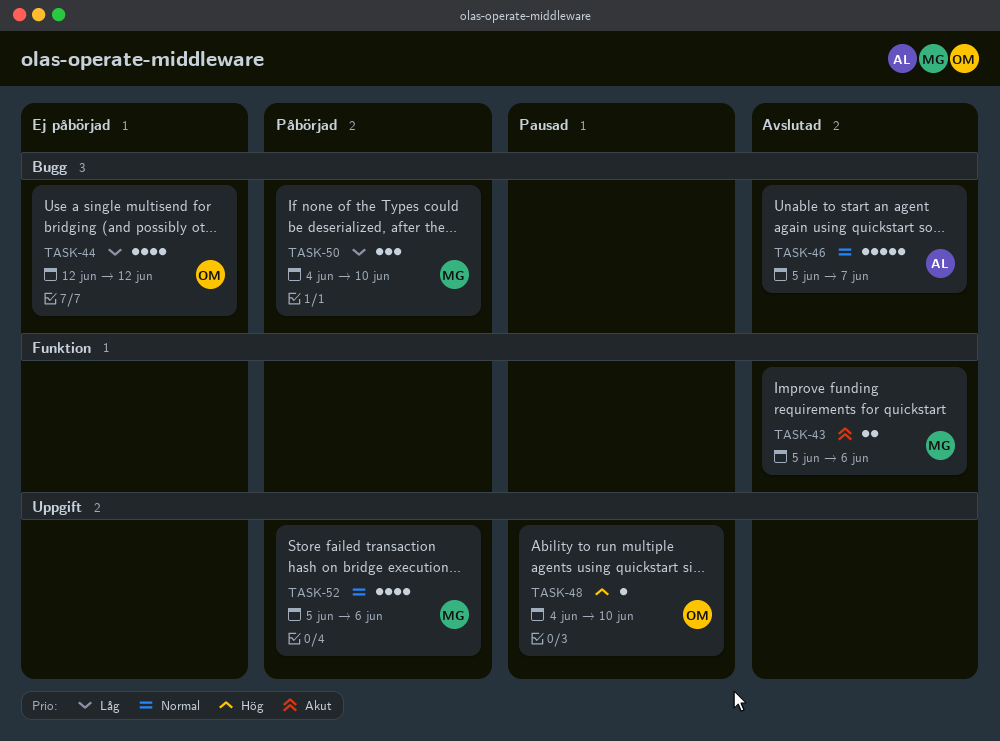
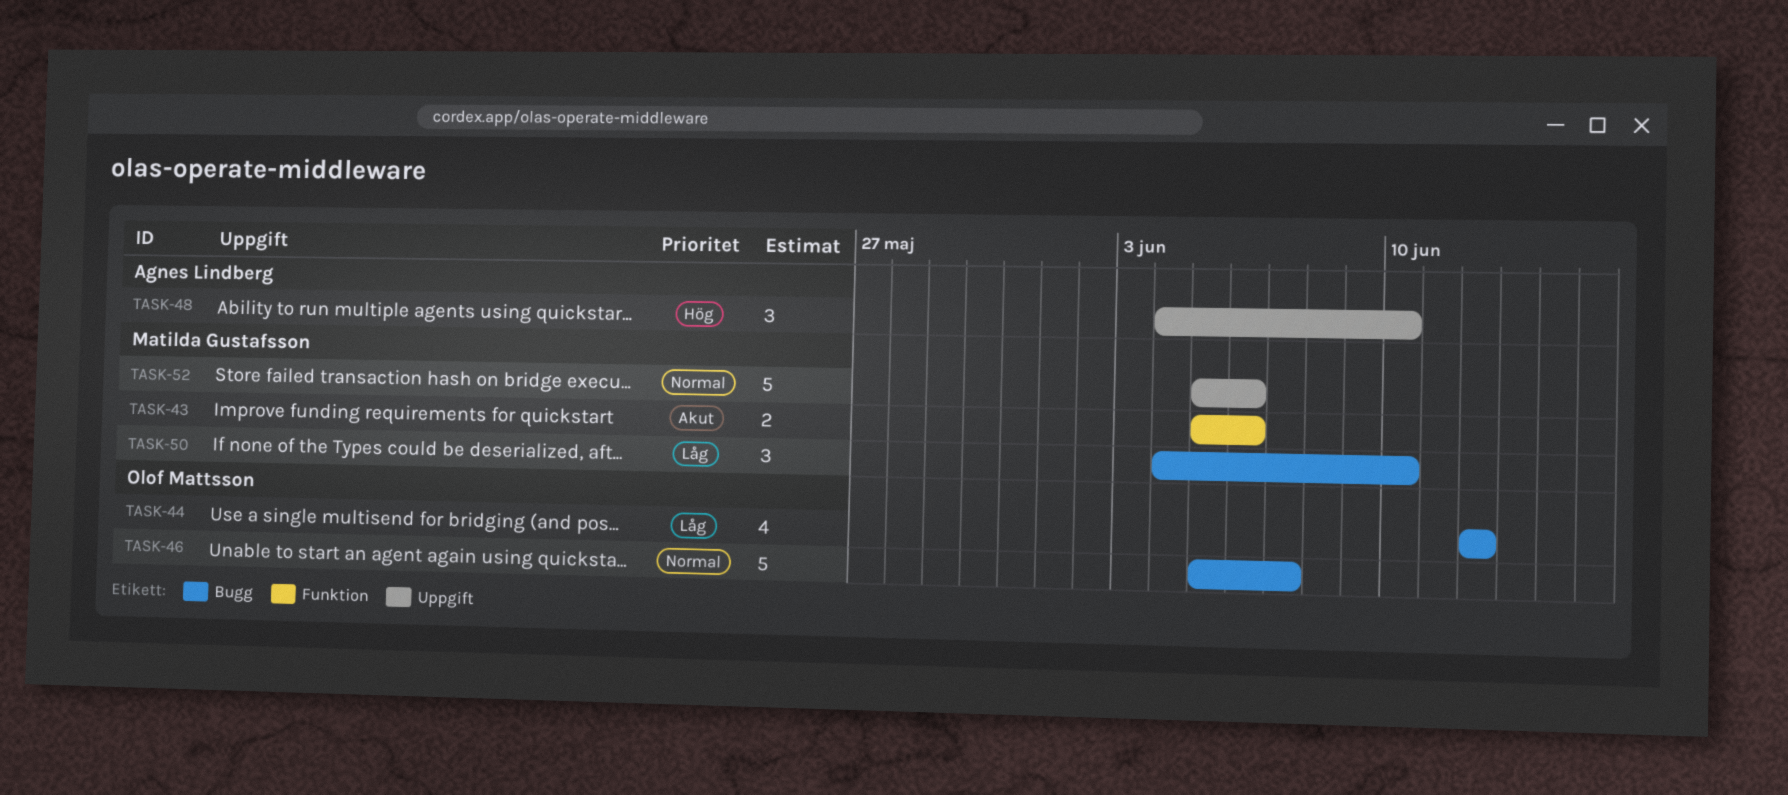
TASK-46, owner: Agnes Lindberg -> Olof Mattsson
TASK-48, owner: Olof Mattsson -> Agnes Lindberg
TASK-48, estimate: 1 -> 3
TASK-52, estimate: 4 -> 5

